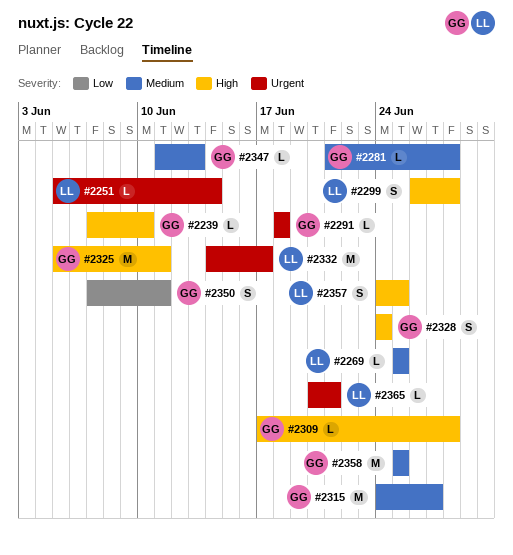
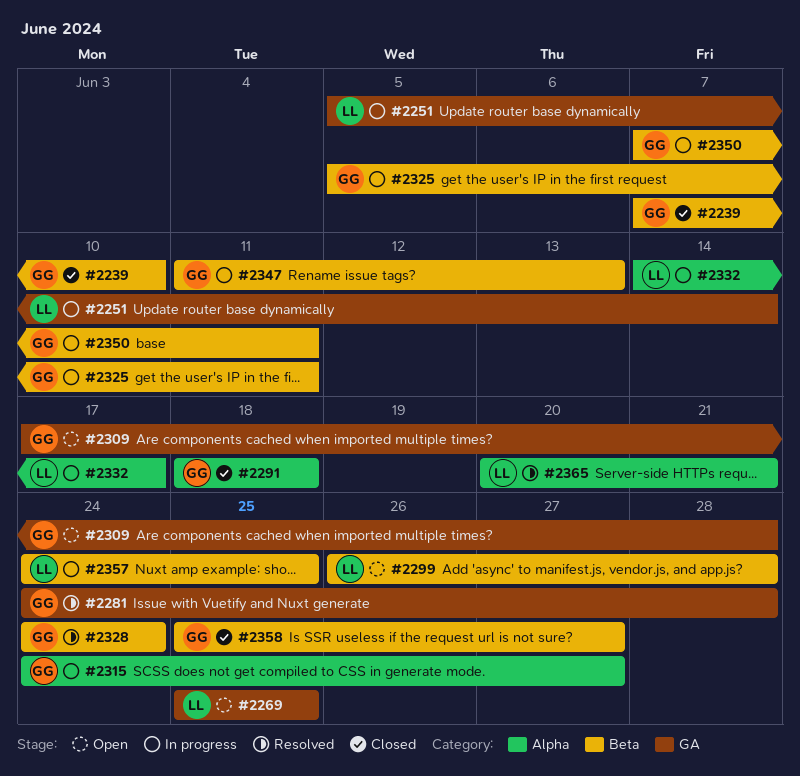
#2281, start: Jun 21 -> Jun 24
#2358, due: Jun 25 -> Jun 27

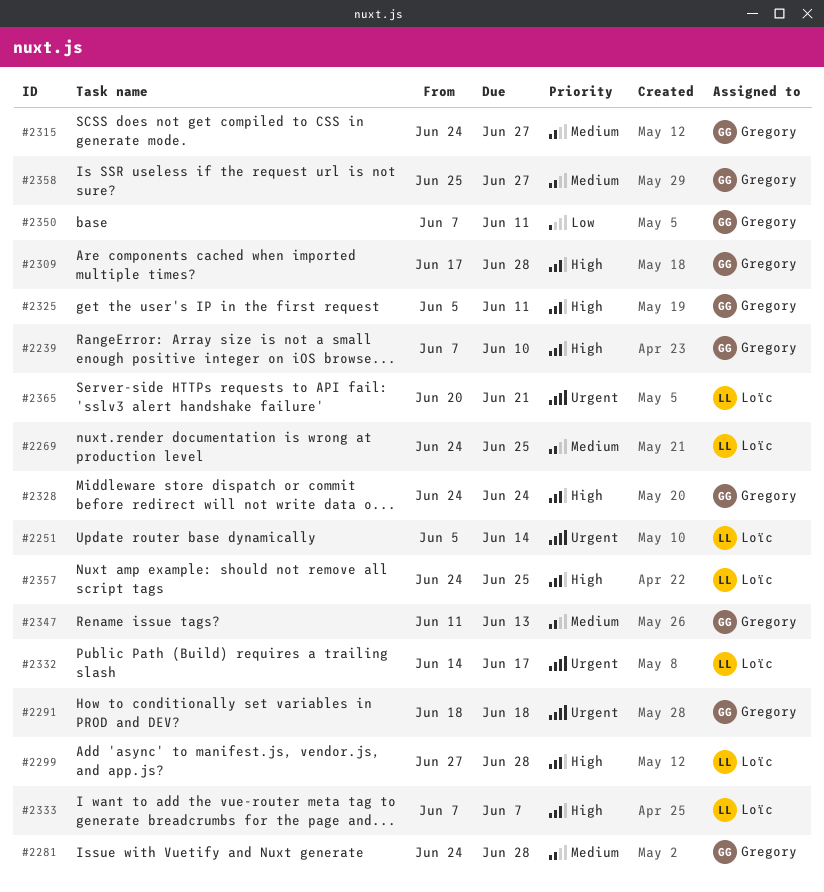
#2269, start: Jun 25 -> Jun 24
#2299, start: Jun 26 -> Jun 27
#2333: none -> present

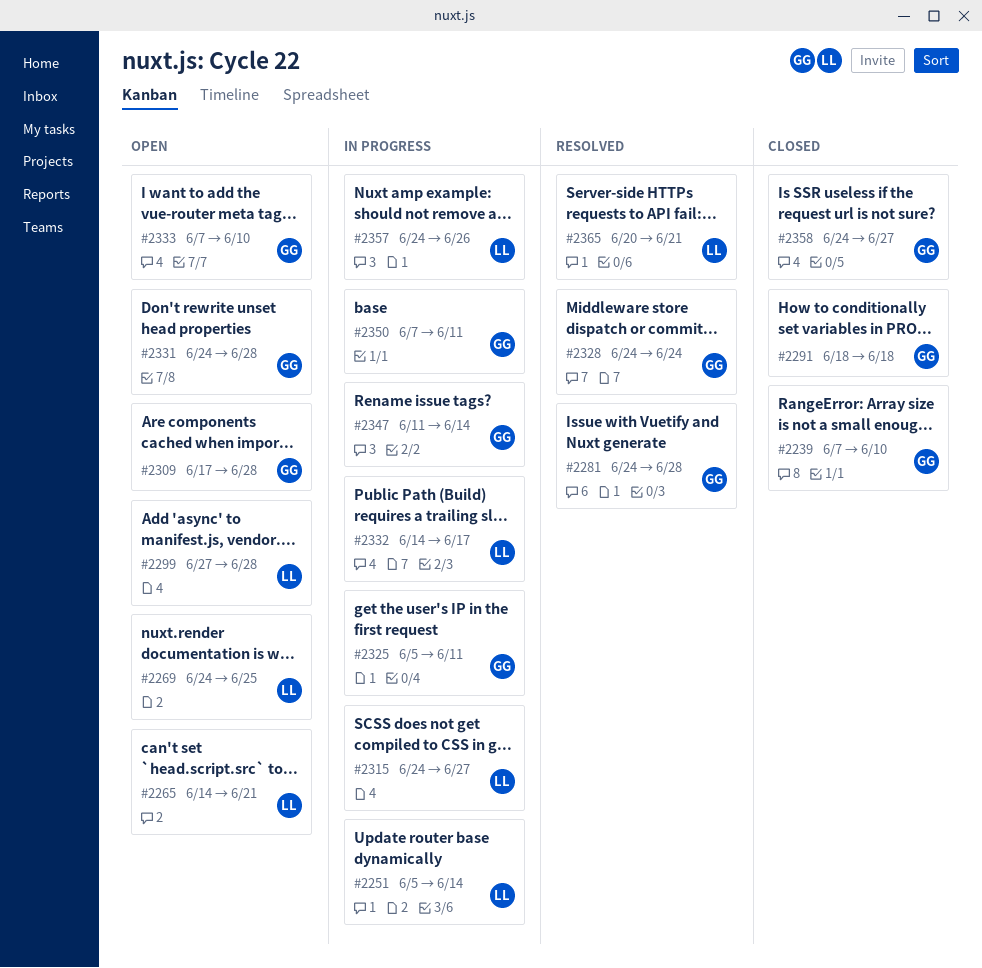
#2265: none -> present
#2315, owner: Gregory -> Loïc
#2331: none -> present
#2333, owner: Loïc -> Gregory
#2333, due: Jun 7 -> Jun 10
#2347, due: Jun 13 -> Jun 14
#2357, due: Jun 25 -> Jun 26
#2358, start: Jun 25 -> Jun 24

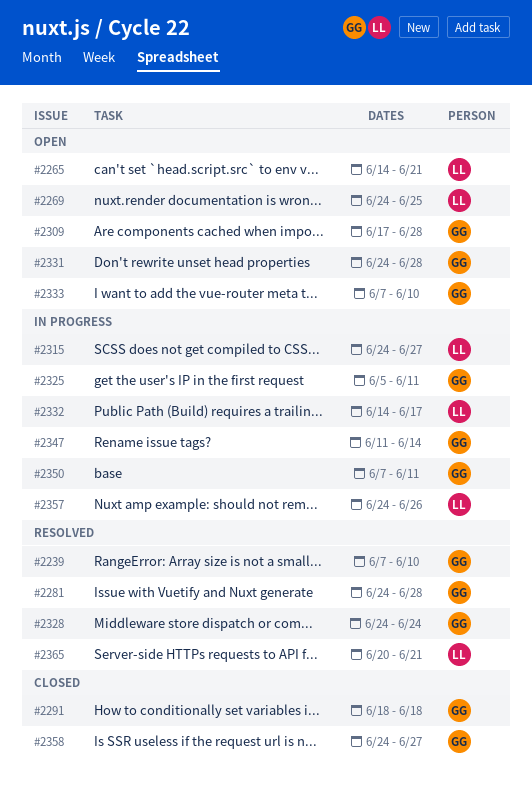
#2239, status: Closed -> Resolved
#2251: present -> none
#2299: present -> none

